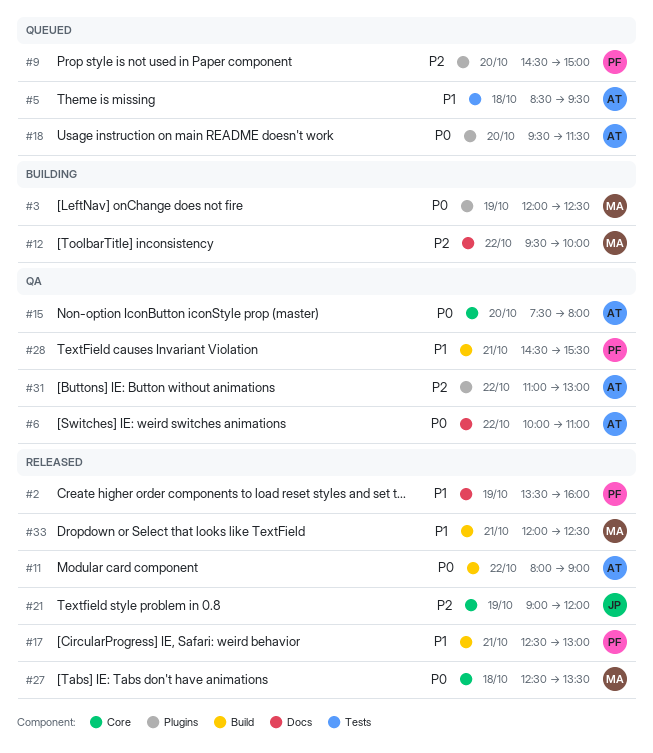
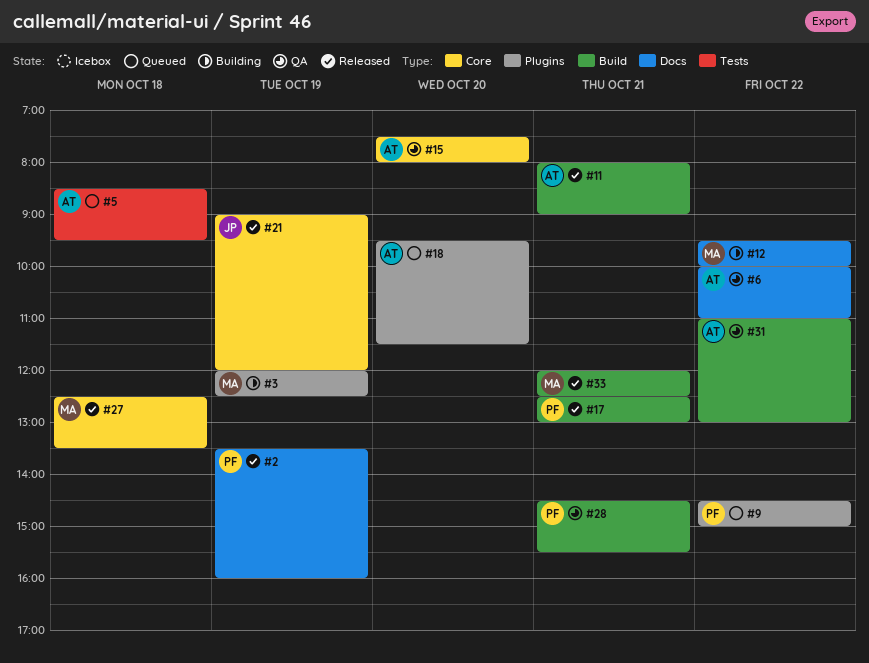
#9, day: Oct 20 -> Oct 22
#11, day: Oct 22 -> Oct 21
#31, label: Plugins -> Build

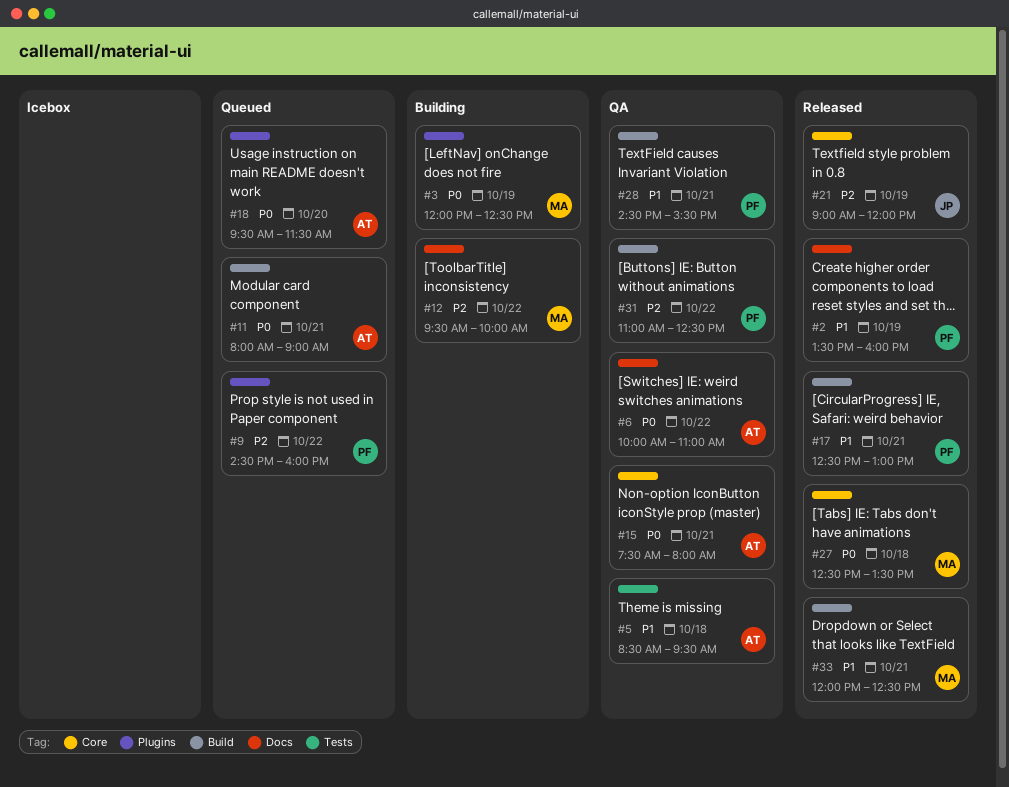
#5, status: Queued -> QA
#9, ends: 15:00 -> 16:00
#11, status: Released -> Queued
#15, day: Oct 20 -> Oct 21
#31, owner: AT -> PF
#31, ends: 13:00 -> 12:30

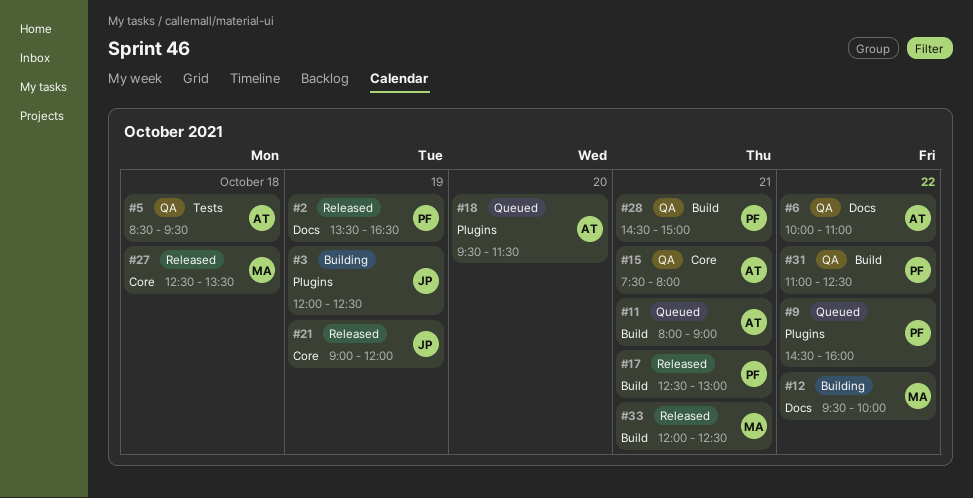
#2, ends: 16:00 -> 16:30
#3, owner: MA -> JP
#28, ends: 15:30 -> 15:00

